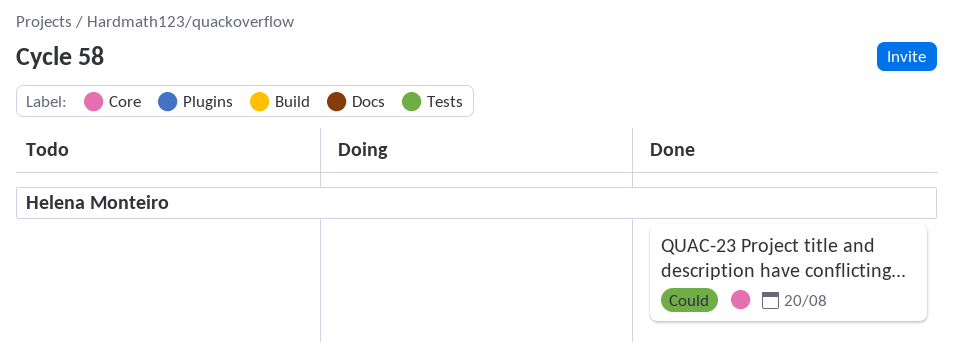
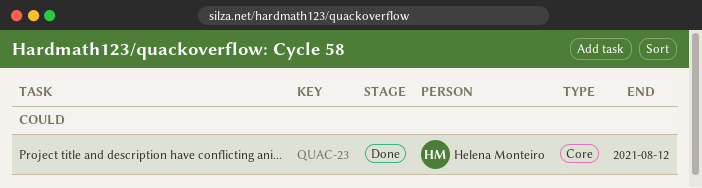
QUAC-23, due: Aug 20 -> Aug 12

